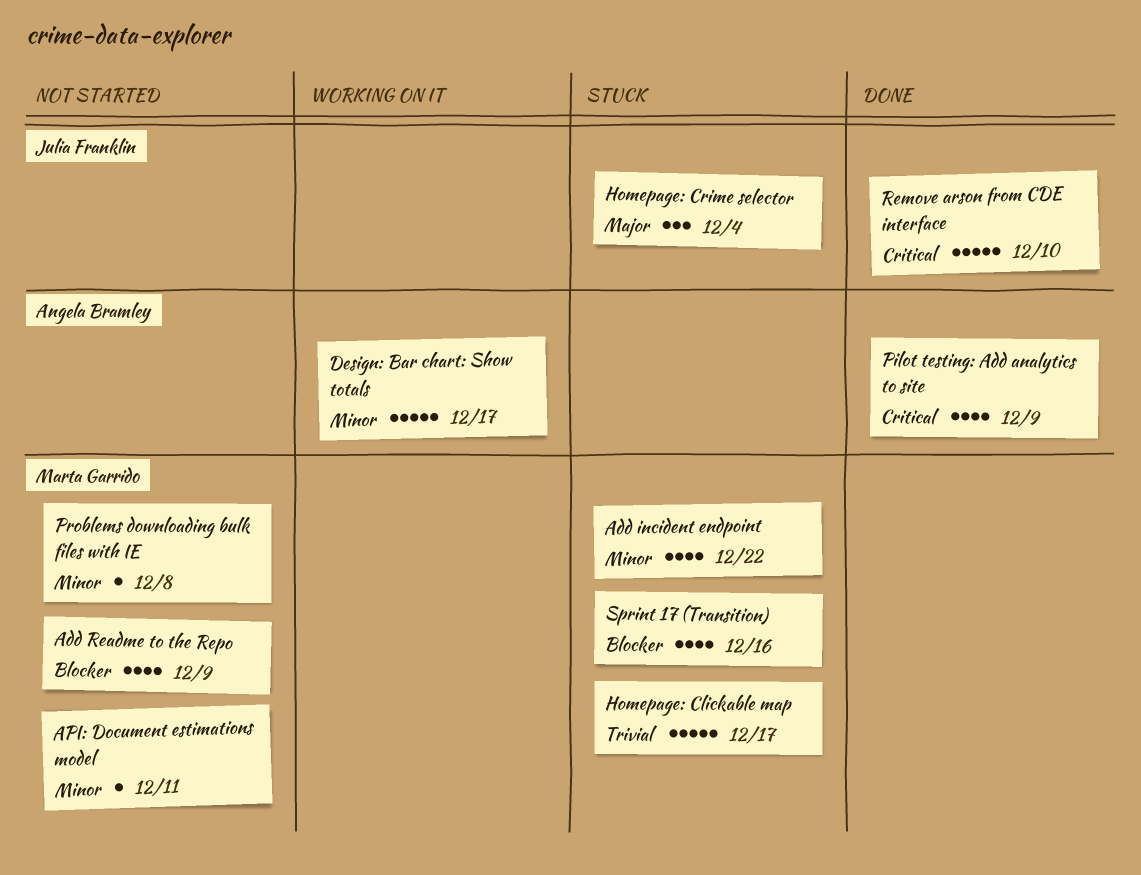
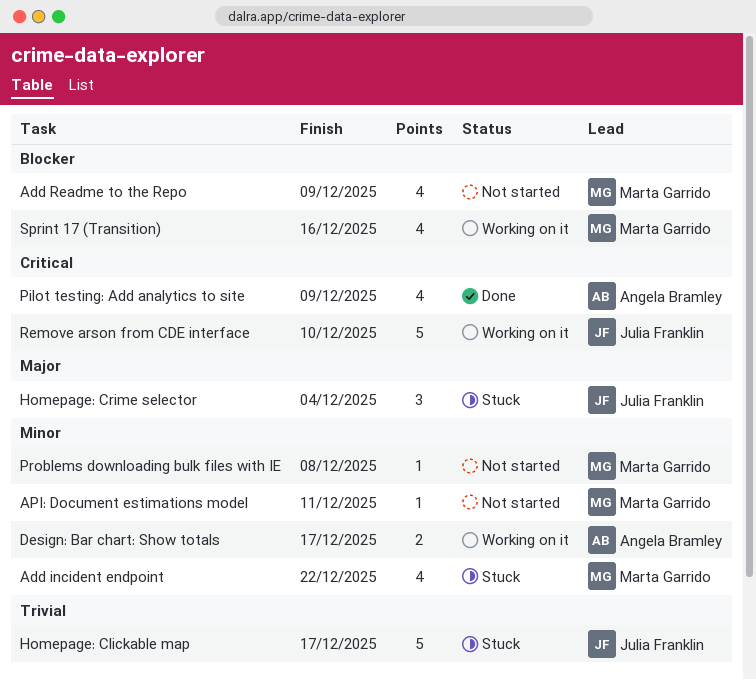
Design: Bar chart: Show totals, estimate: 5 -> 2
Homepage: Clickable map, owner: Marta Garrido -> Julia Franklin
Remove arson from CDE interface, status: Done -> Working on it
Sprint 17 (Transition), status: Stuck -> Working on it

